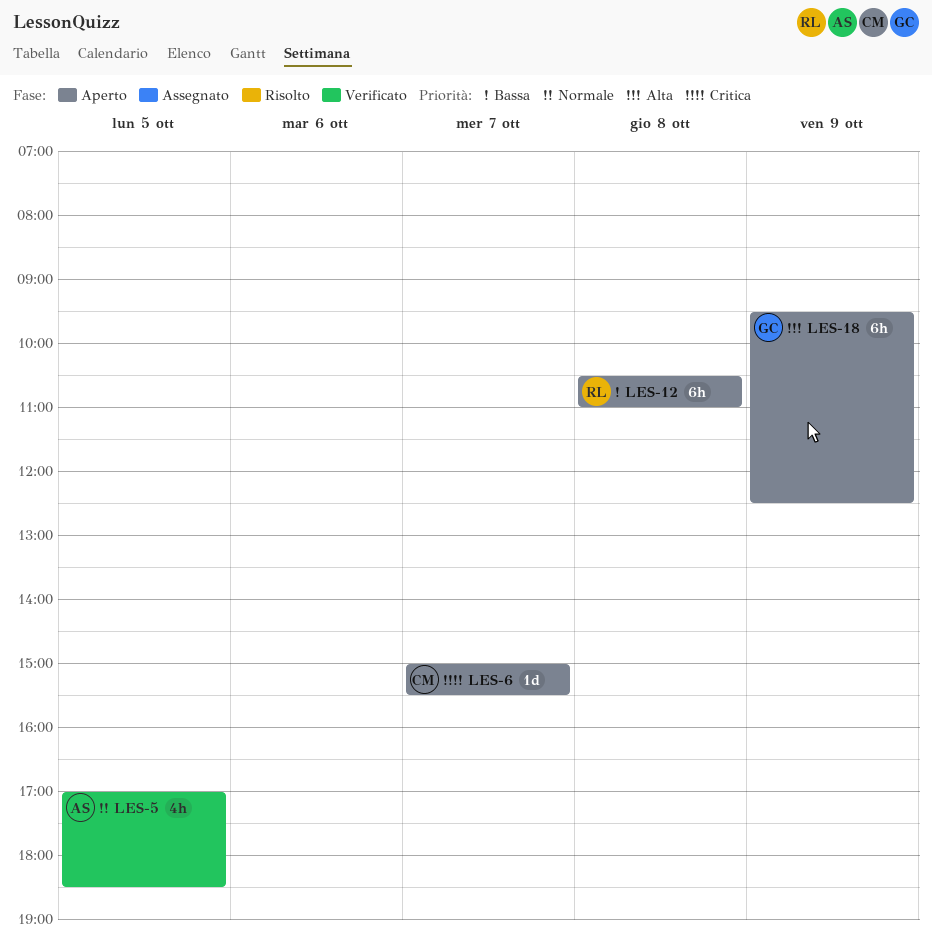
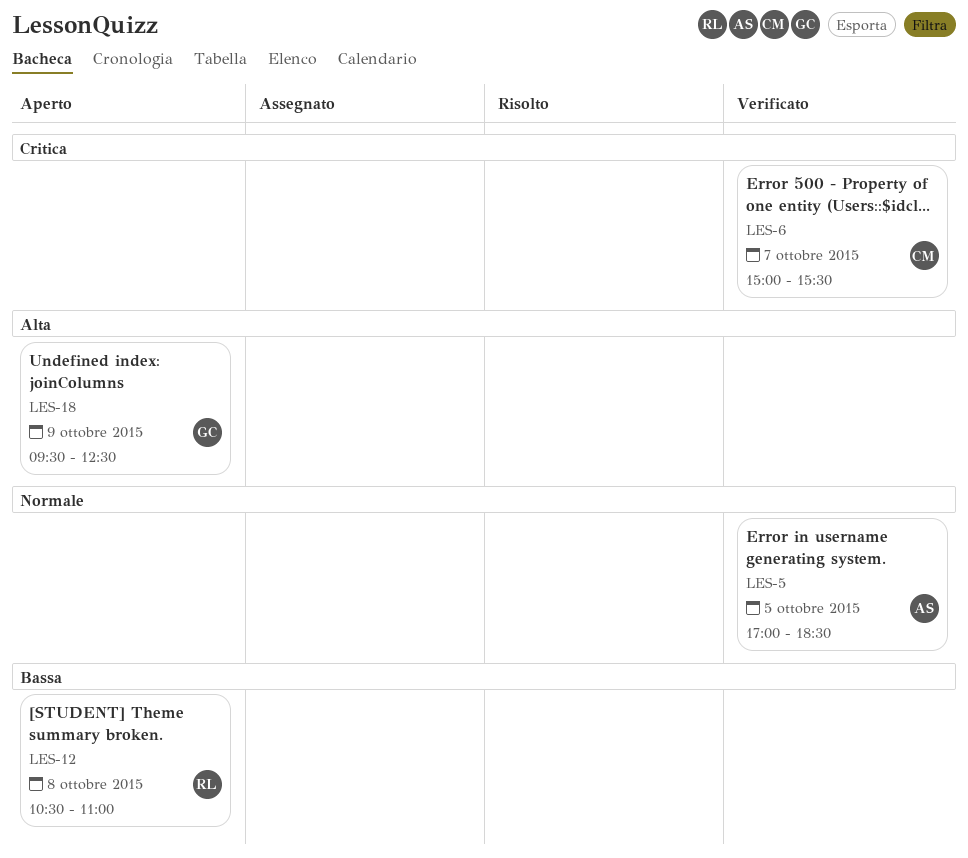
LES-6, status: Aperto -> Verificato

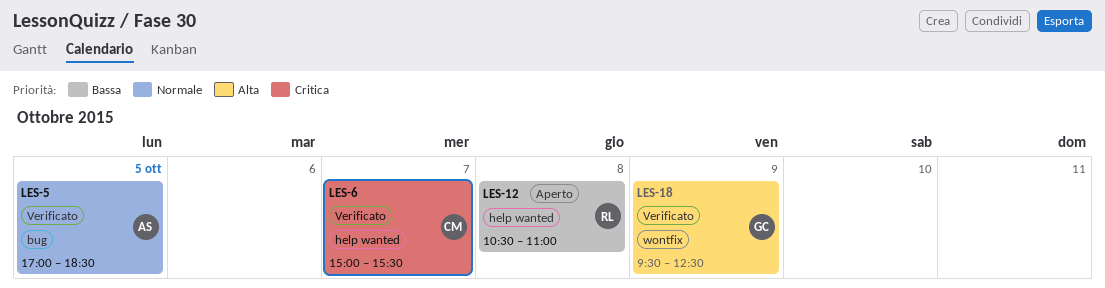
LES-18, status: Aperto -> Verificato

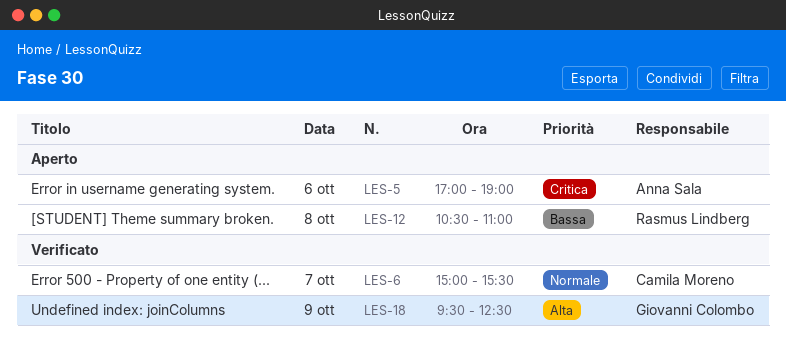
LES-5, status: Verificato -> Aperto
LES-5, priority: Normale -> Critica
LES-5, day: Oct 5 -> Oct 6
LES-5, ends: 18:30 -> 19:00
LES-6, priority: Critica -> Normale

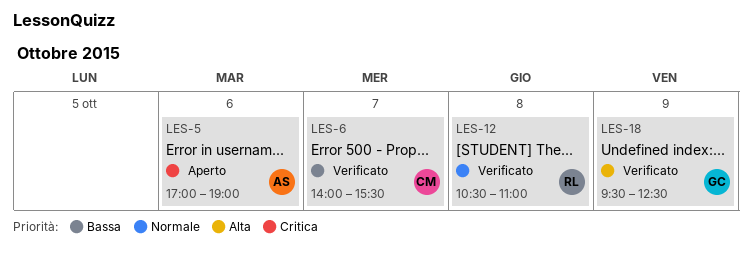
LES-6, priority: Normale -> Bassa
LES-6, begins: 15:00 -> 14:00
LES-12, status: Aperto -> Verificato
LES-12, priority: Bassa -> Normale

